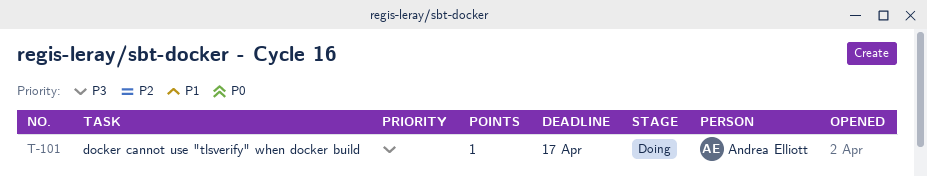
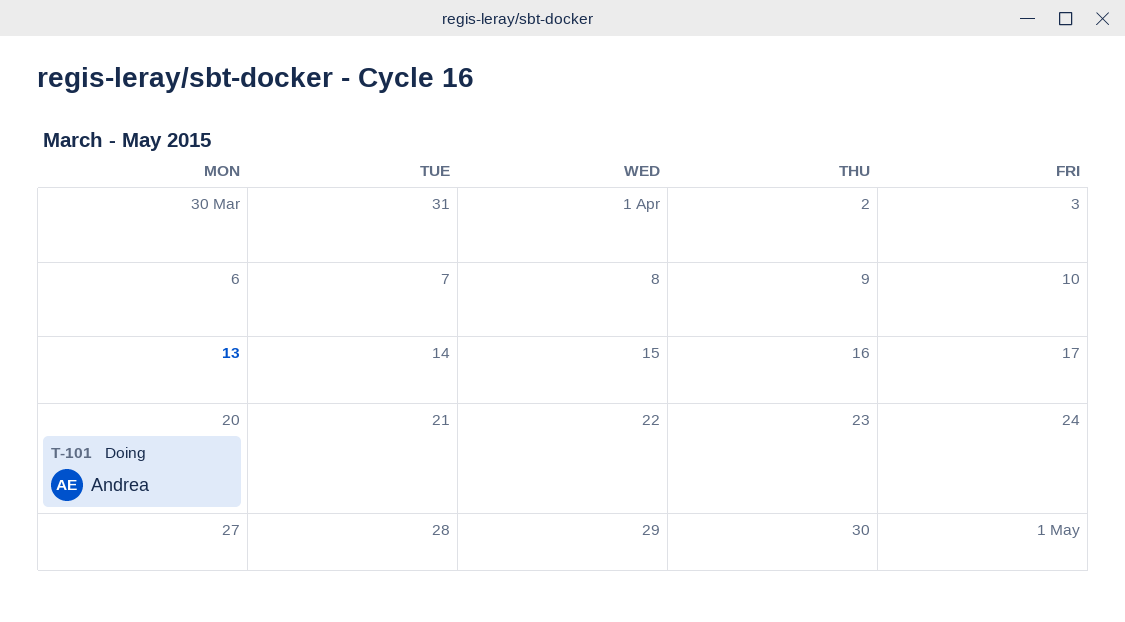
T-101, due: Apr 17 -> Apr 20

